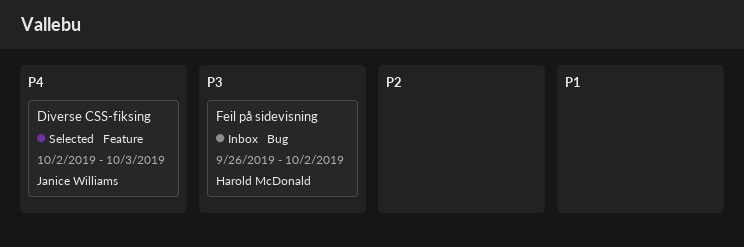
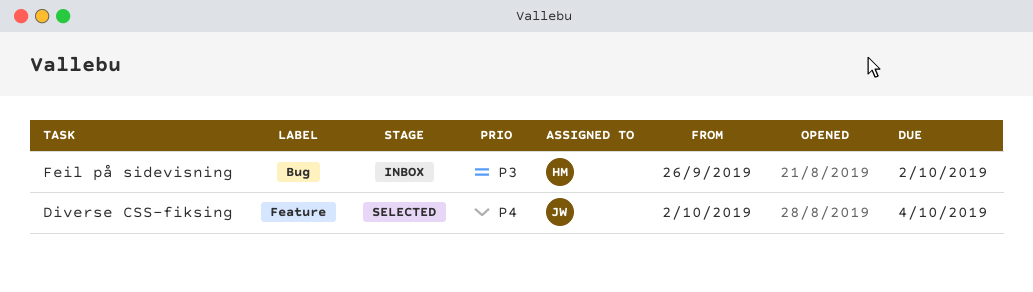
Diverse CSS-fiksing, due: Oct 3 -> Oct 4

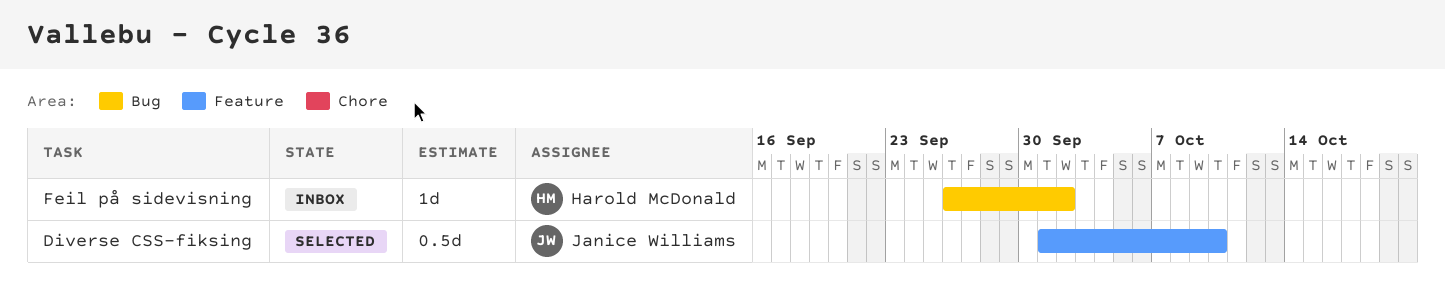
Diverse CSS-fiksing, start: Oct 2 -> Oct 1
Diverse CSS-fiksing, due: Oct 4 -> Oct 10

